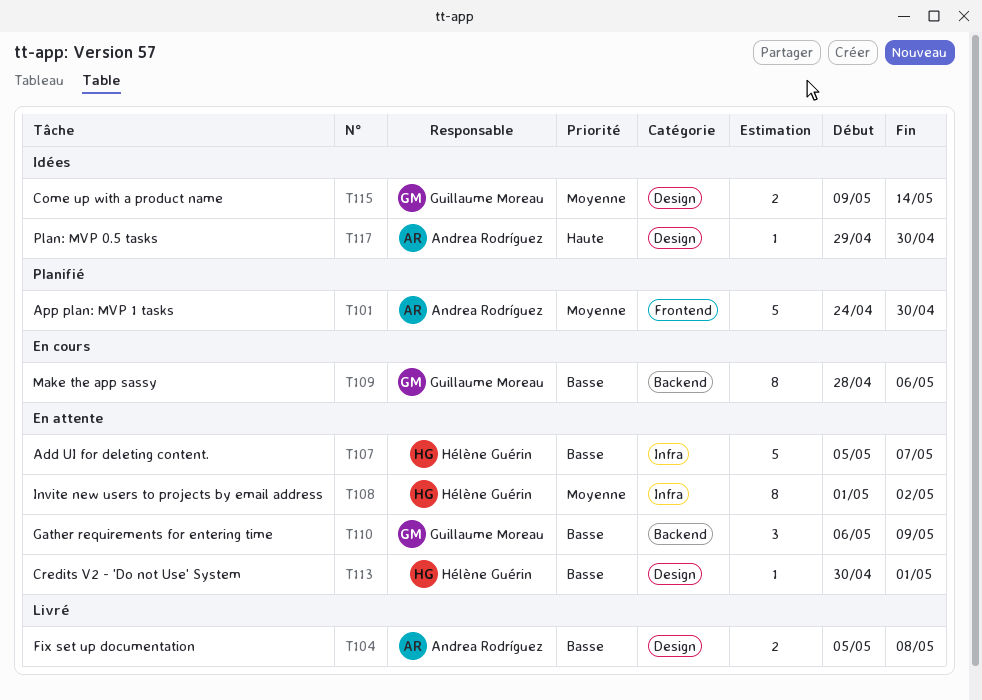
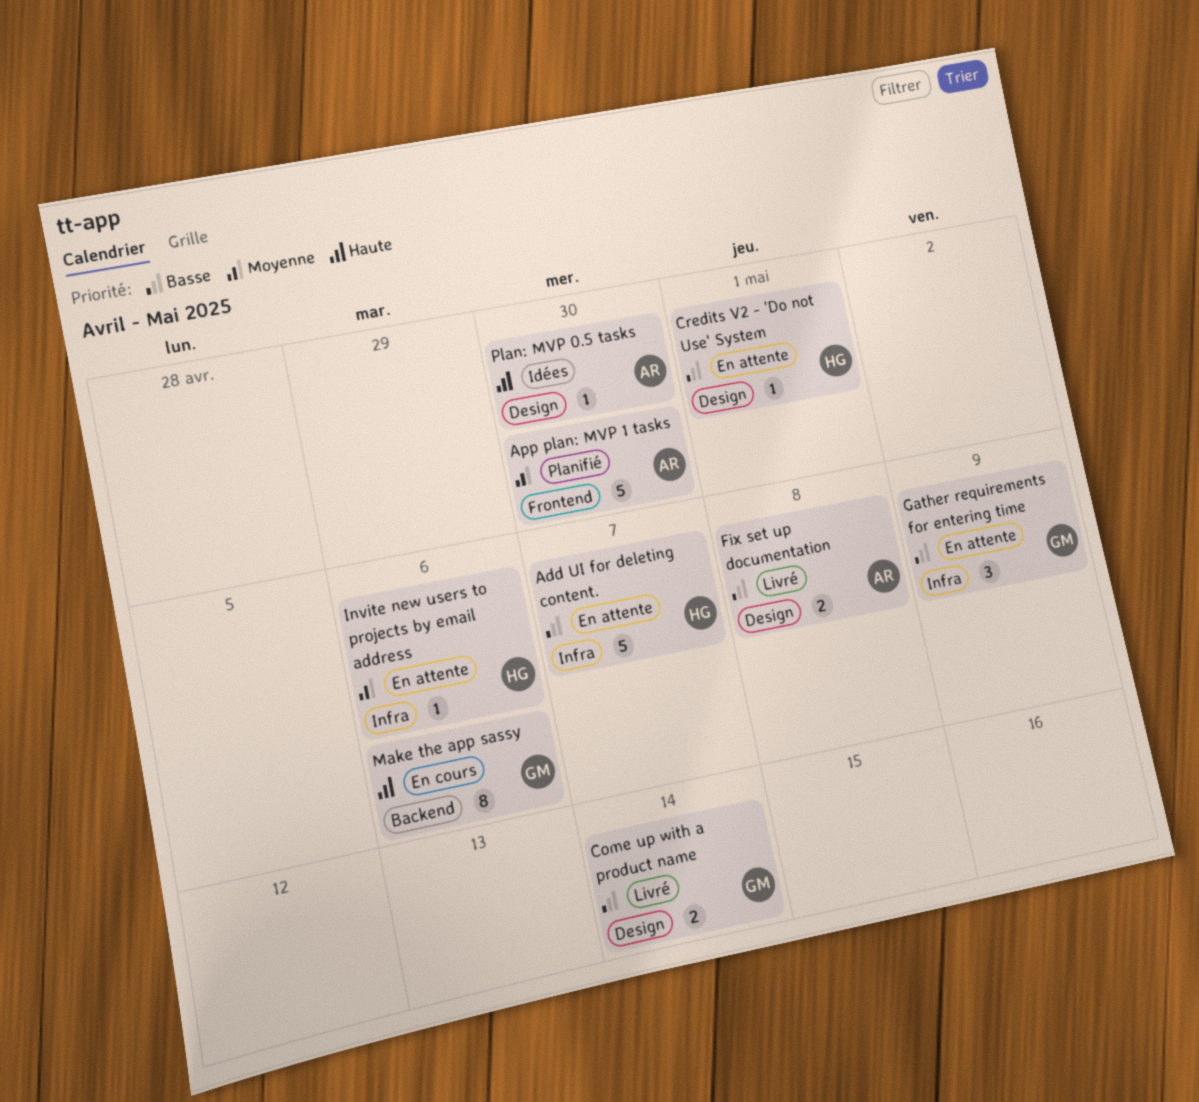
Come up with a product name, status: Idées -> Livré
Come up with a product name, priority: Moyenne -> Basse
Gather requirements for entering time, label: Backend -> Infra
Invite new users to projects by email address, estimate: 8 -> 1
Invite new users to projects by email address, due: May 2 -> May 6
Make the app sassy, priority: Basse -> Haute

